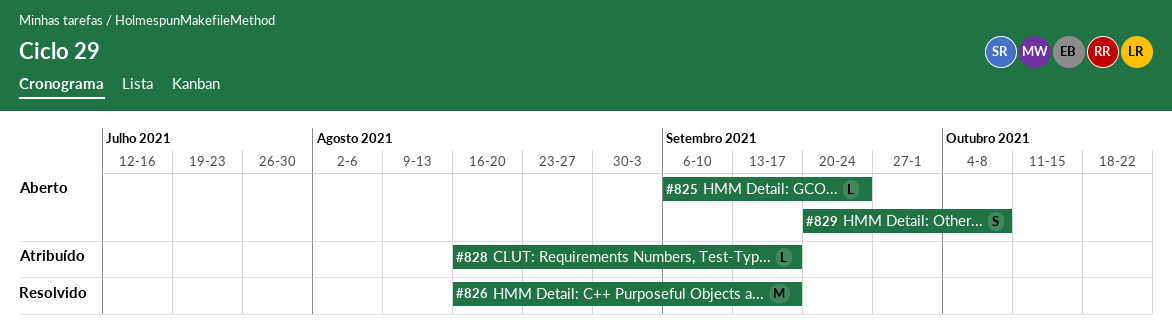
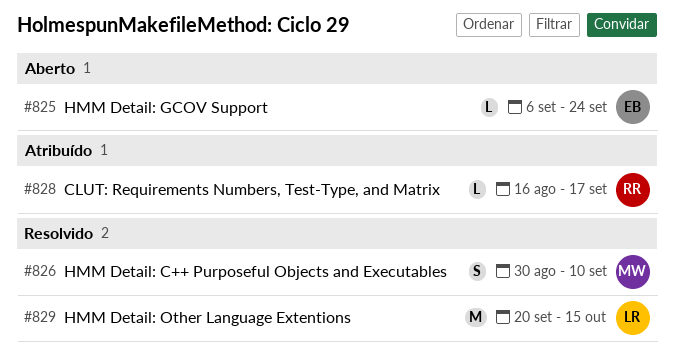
#826, estimate: M -> S
#826, start: Aug 16 -> Aug 30
#826, due: Sep 17 -> Sep 10
#829, status: Aberto -> Resolvido
#829, estimate: S -> M
#829, due: Oct 8 -> Oct 15

